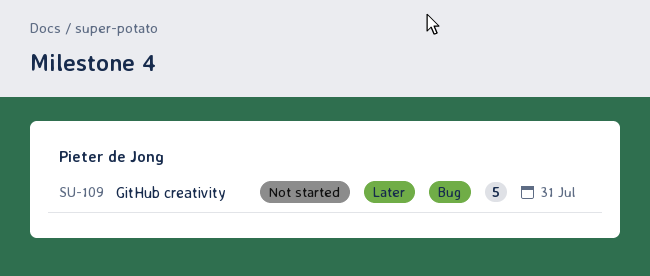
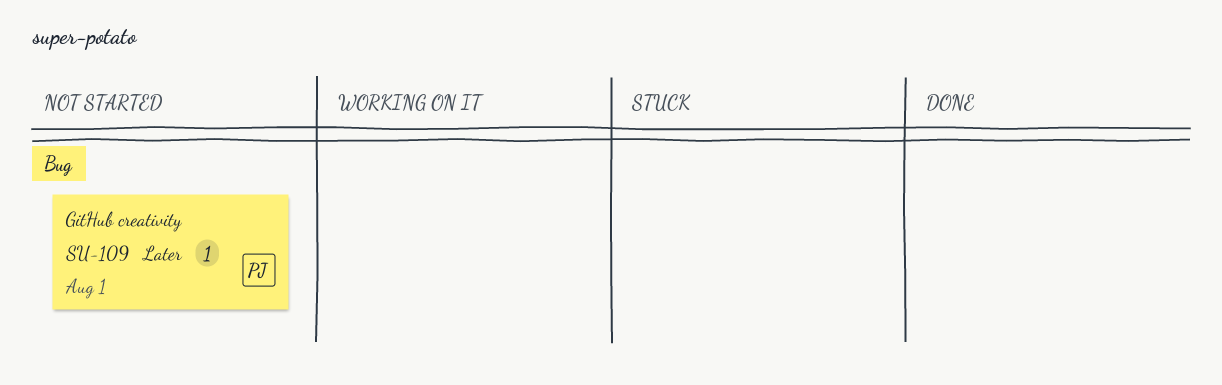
SU-109, estimate: 5 -> 1
SU-109, due: Jul 31 -> Aug 1

